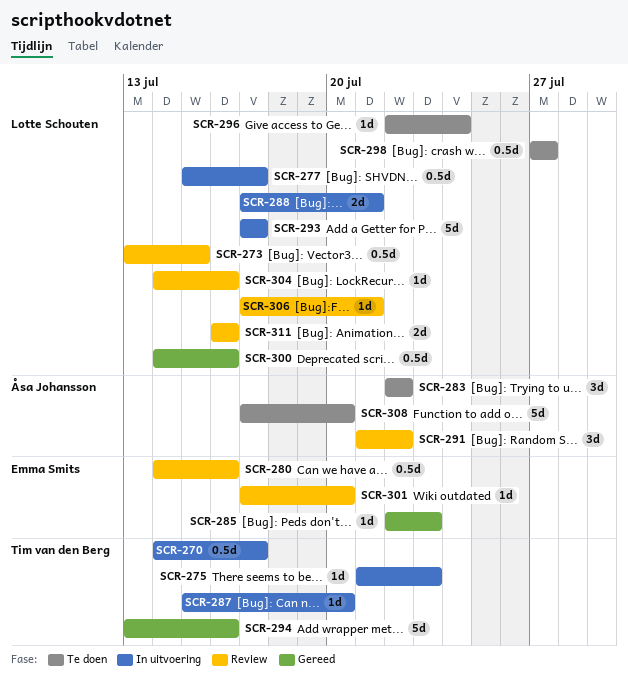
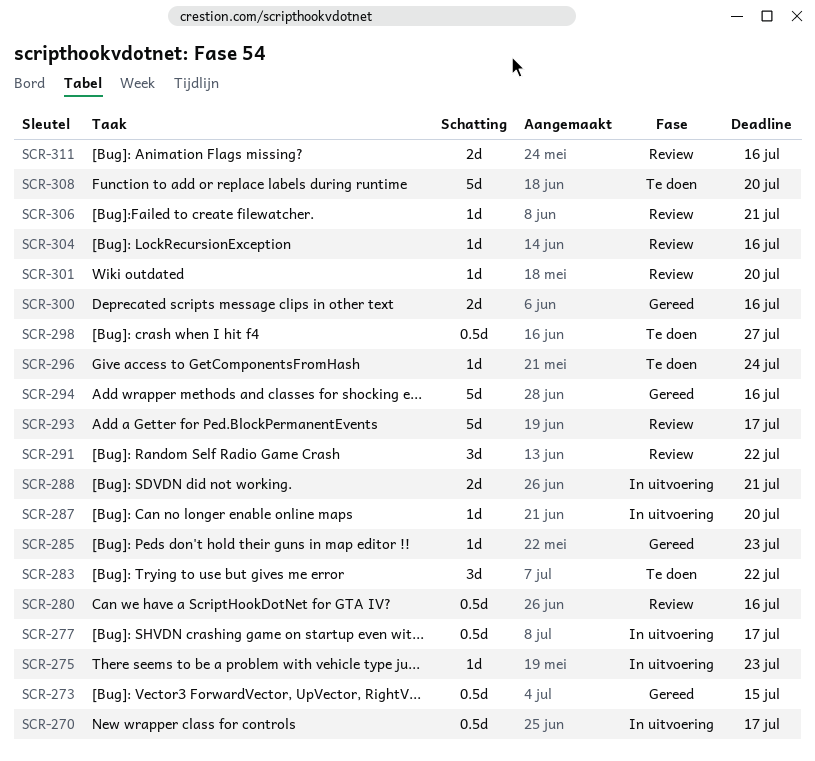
SCR-273, status: Review -> Gereed
SCR-293, status: In uitvoering -> Review
SCR-300, estimate: 0.5d -> 2d

